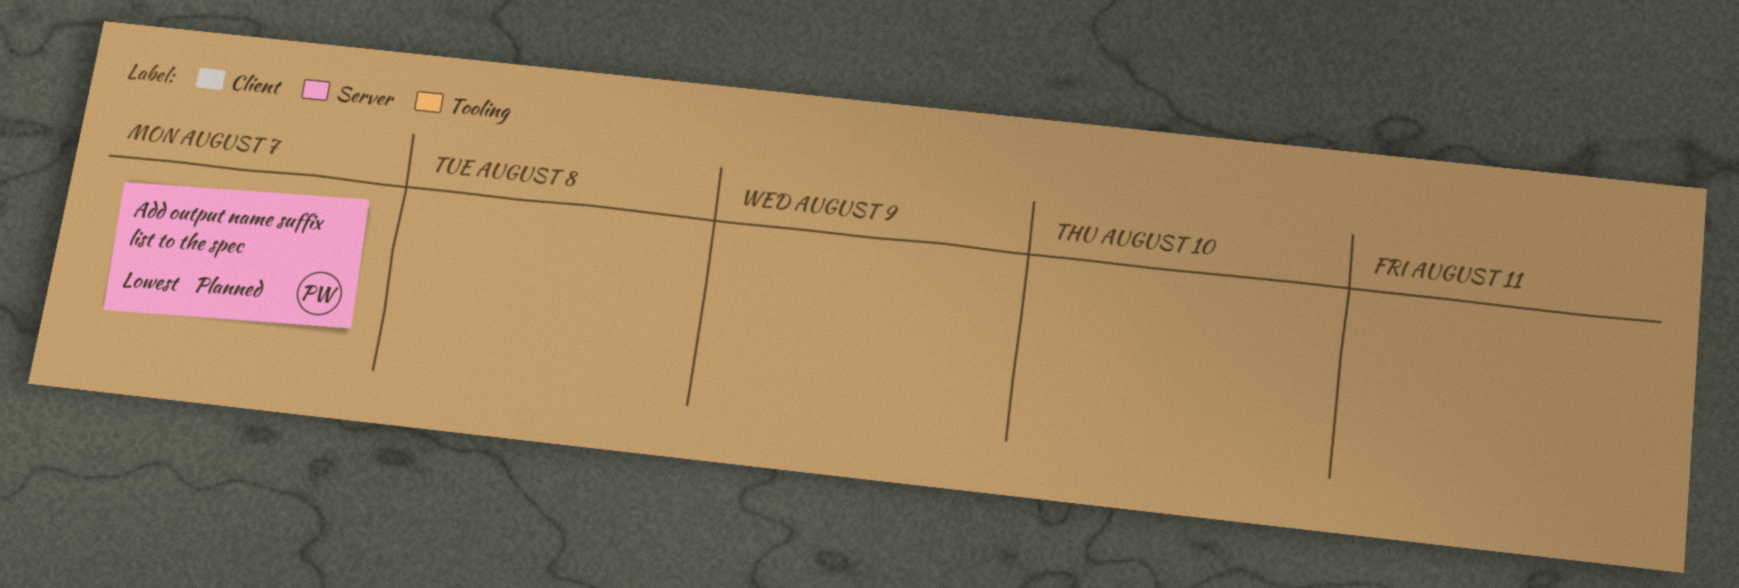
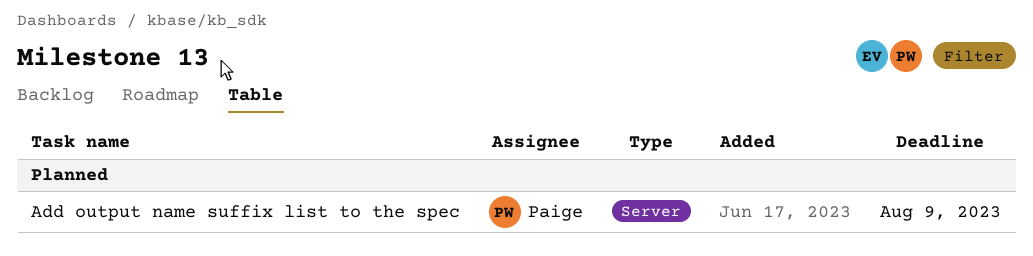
Add output name suffix list to the spec, due: Aug 7 -> Aug 9

